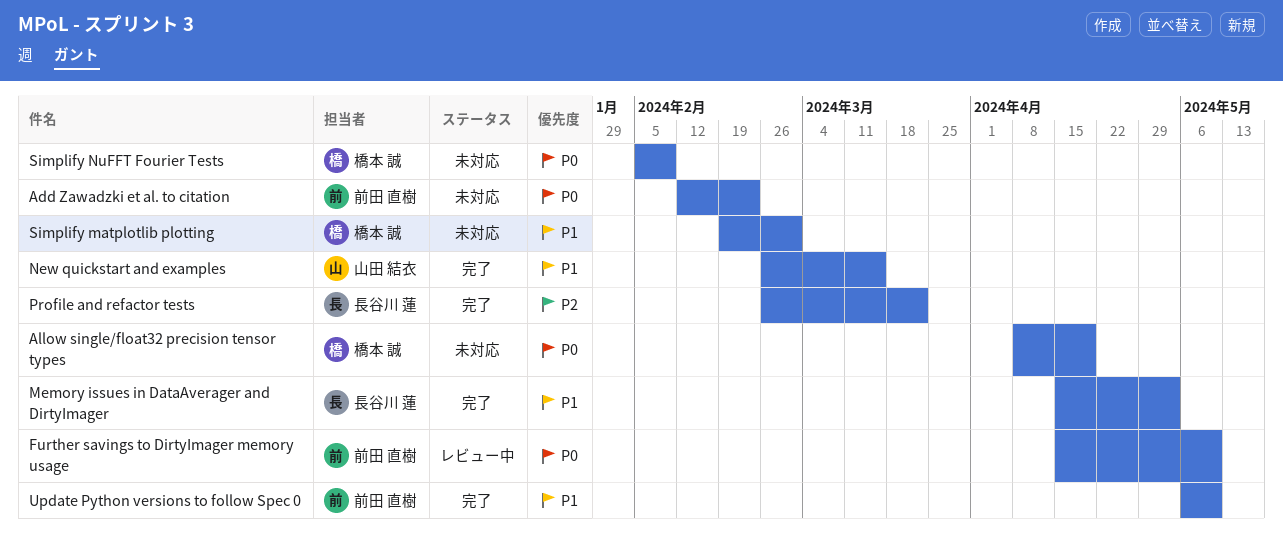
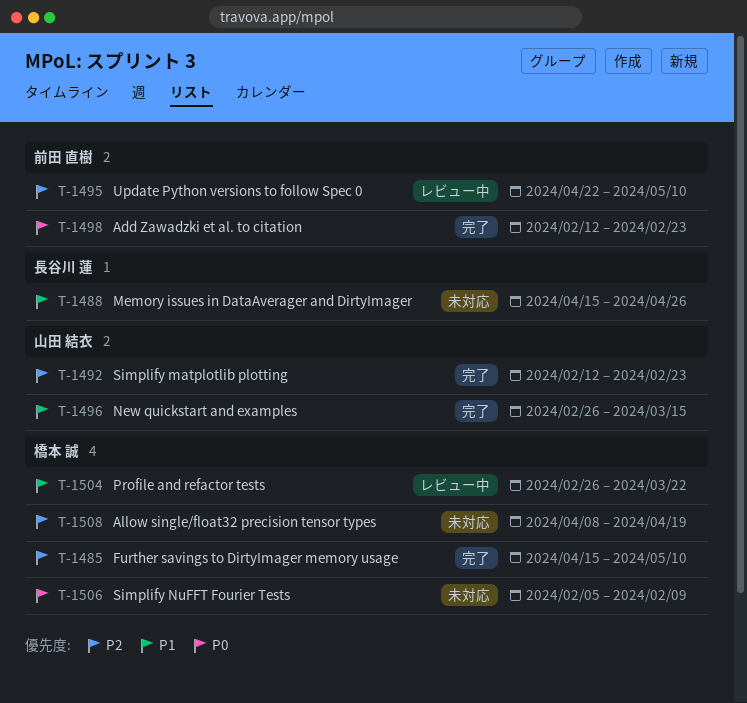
Add Zawadzki et al. to citation, status: 未対応 -> 完了
Allow single/float32 precision tensor types, priority: P0 -> P2
Further savings to DirtyImager memory usage, status: レビュー中 -> 完了
Further savings to DirtyImager memory usage, owner: 前田 直樹 -> 橋本 誠
Further savings to DirtyImager memory usage, priority: P0 -> P2
Memory issues in DataAverager and DirtyImager, status: 完了 -> 未対応
Memory issues in DataAverager and DirtyImager, due: May 3 -> Apr 26
Profile and refactor tests, status: 完了 -> レビュー中
Profile and refactor tests, owner: 長谷川 蓮 -> 橋本 誠
Profile and refactor tests, priority: P2 -> P1
Simplify matplotlib plotting, status: 未対応 -> 完了
Simplify matplotlib plotting, owner: 橋本 誠 -> 山田 結衣
Simplify matplotlib plotting, priority: P1 -> P2
Simplify matplotlib plotting, start: Feb 19 -> Feb 12
Simplify matplotlib plotting, due: Mar 1 -> Feb 23
Update Python versions to follow Spec 0, status: 完了 -> レビュー中
Update Python versions to follow Spec 0, priority: P1 -> P2
Update Python versions to follow Spec 0, start: May 6 -> Apr 22

